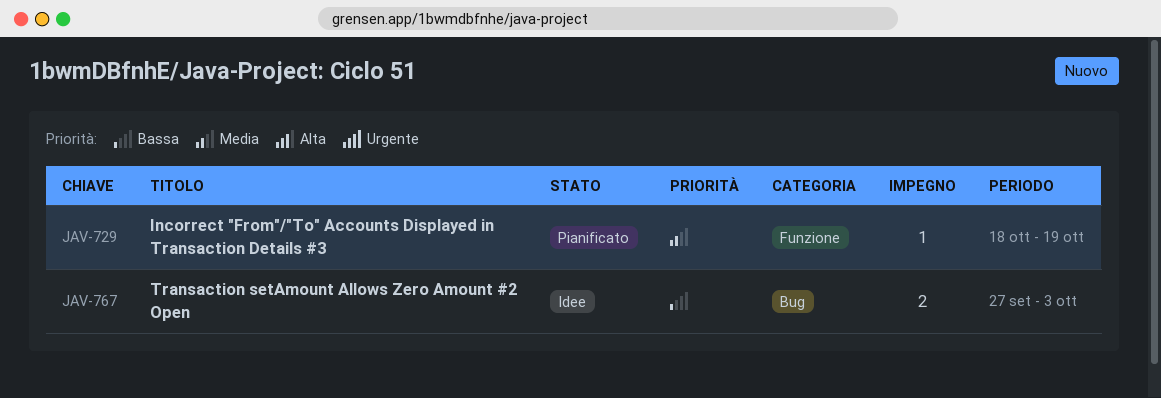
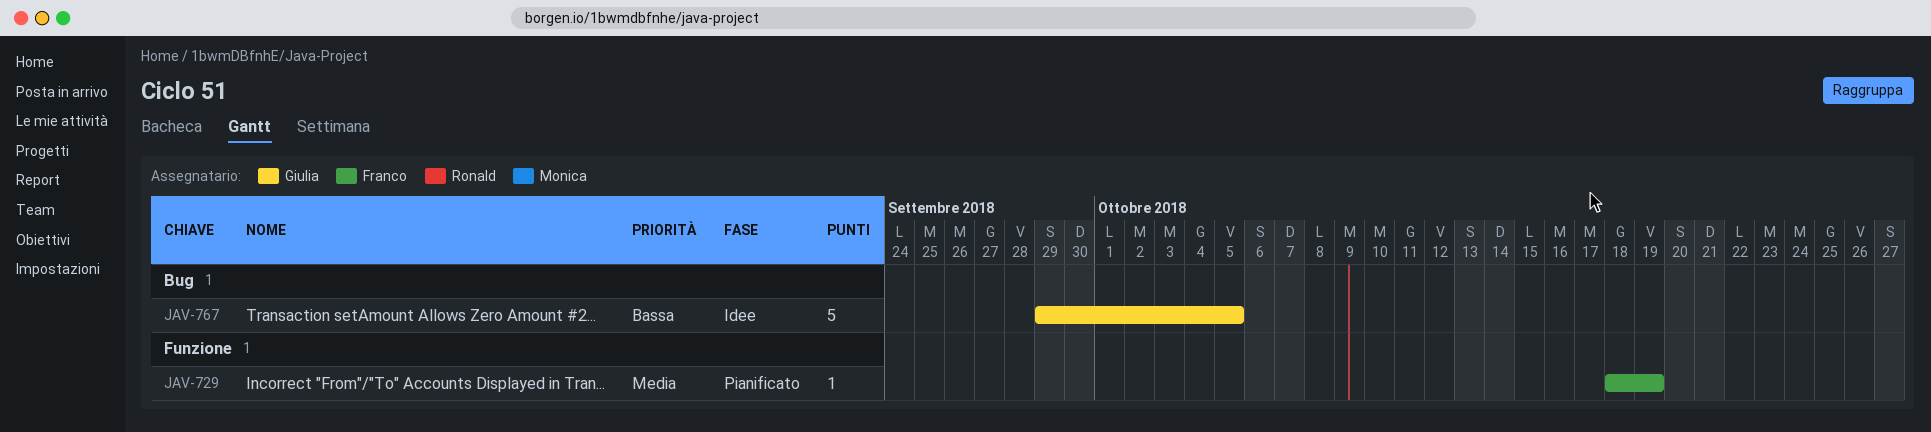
JAV-767, estimate: 2 -> 5
JAV-767, start: Sep 27 -> Sep 29
JAV-767, due: Oct 3 -> Oct 5

